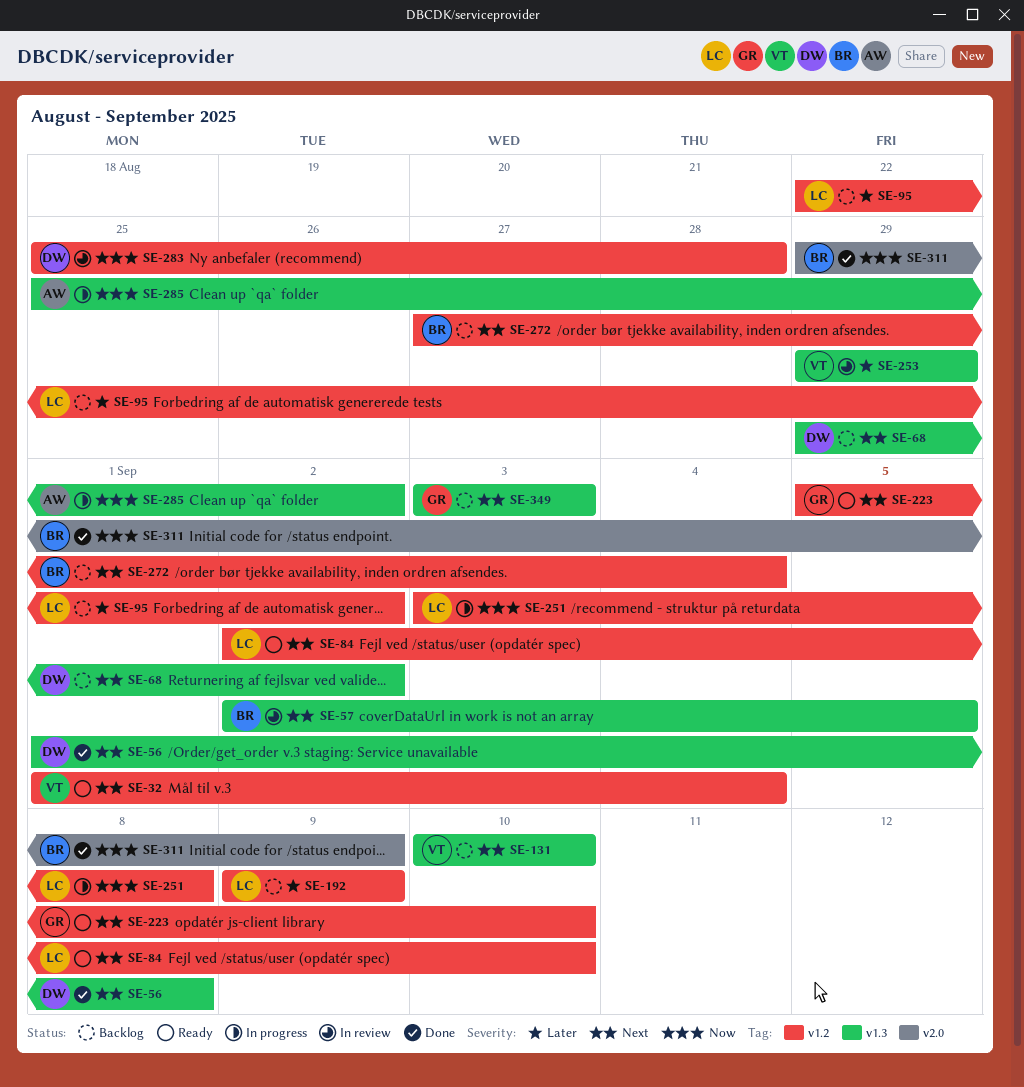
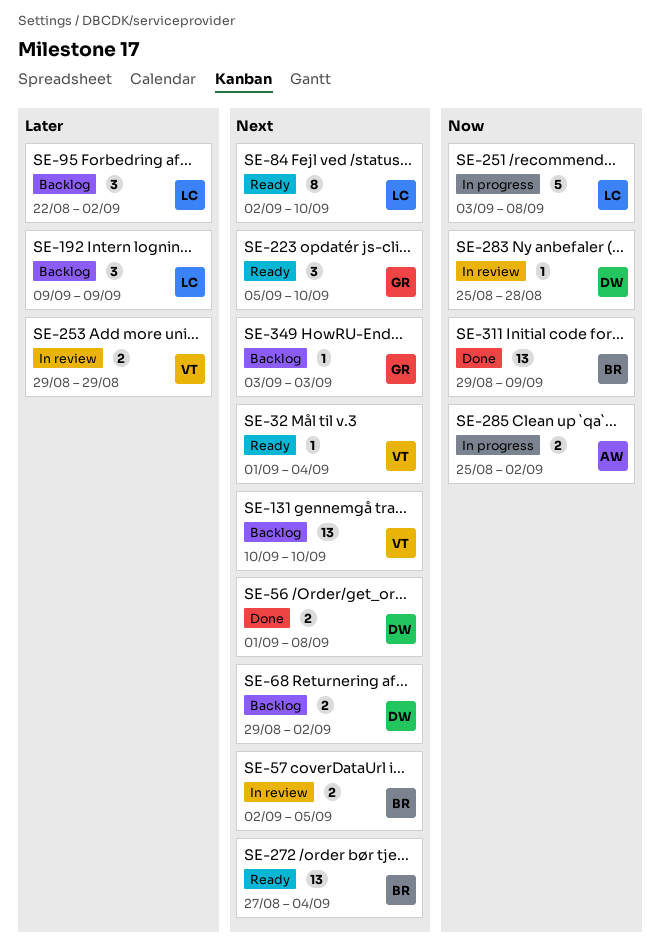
SE-272, status: Backlog -> Ready

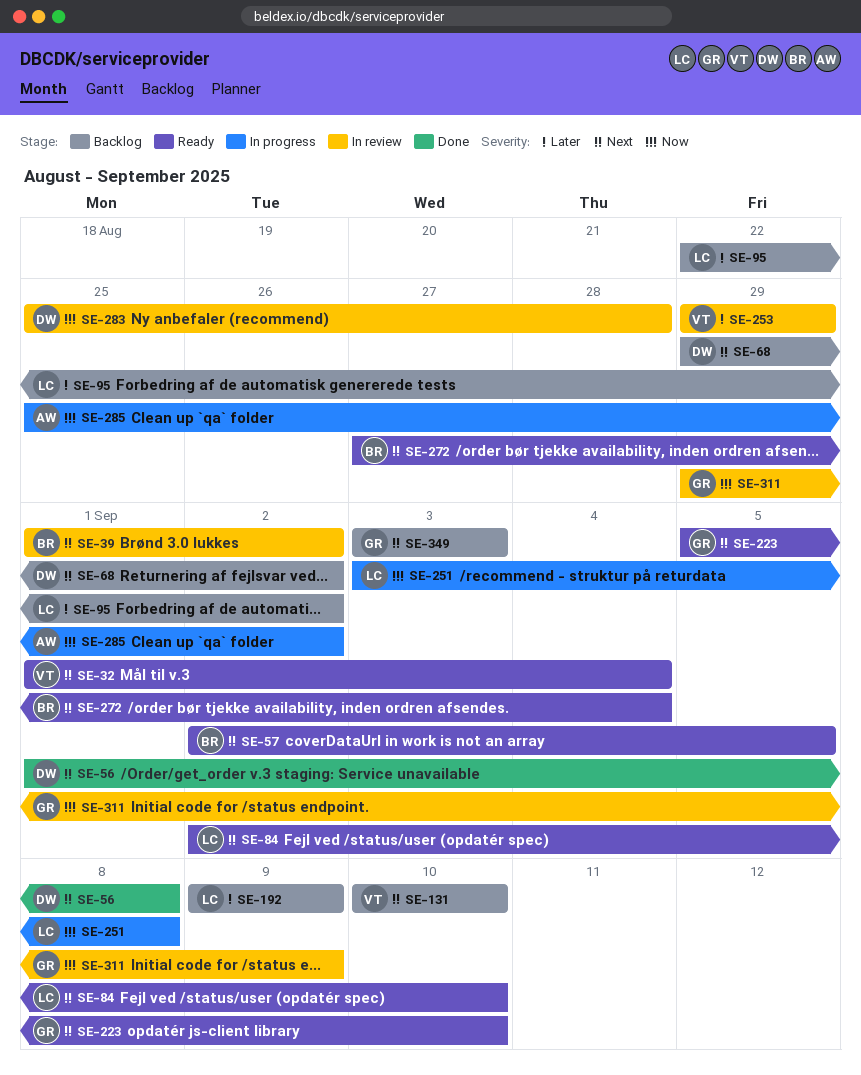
SE-39: none -> present
SE-57, status: In review -> Ready
SE-311, status: Done -> In review
SE-311, owner: BR -> GR

